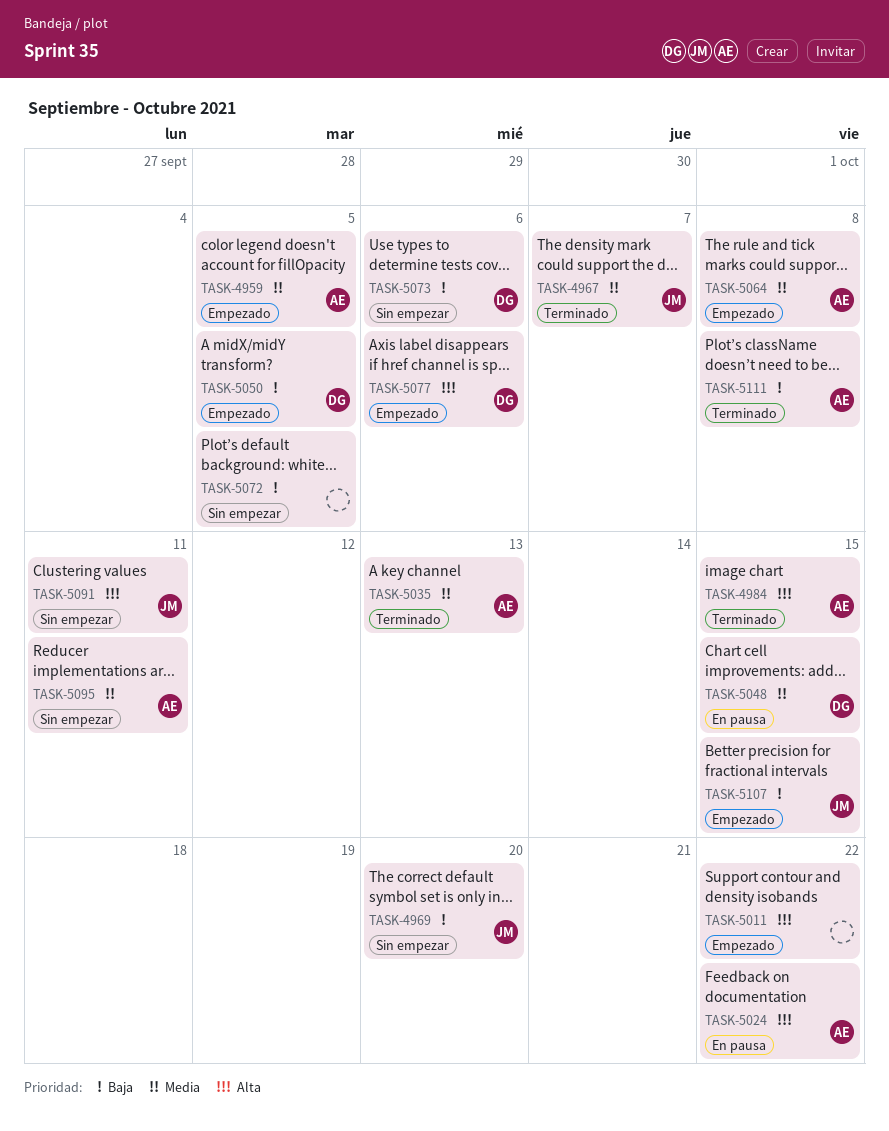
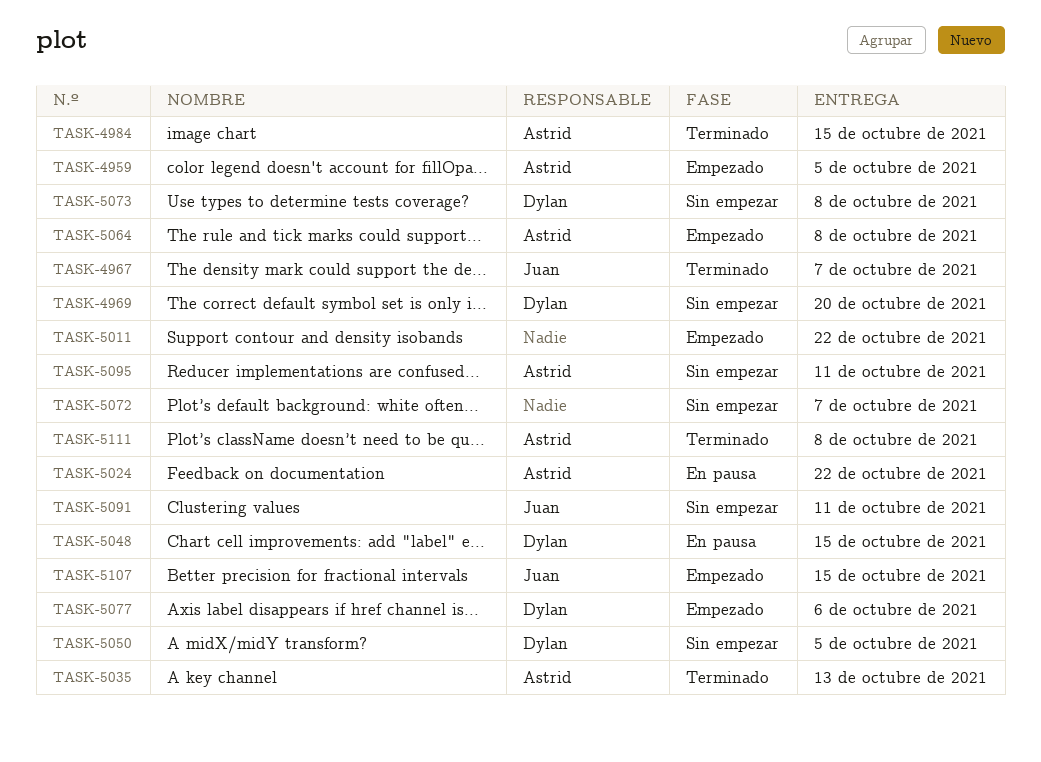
TASK-4969, owner: Juan -> Dylan
TASK-5050, status: Empezado -> Sin empezar
TASK-5072, due: Oct 5 -> Oct 7
TASK-5073, due: Oct 6 -> Oct 8

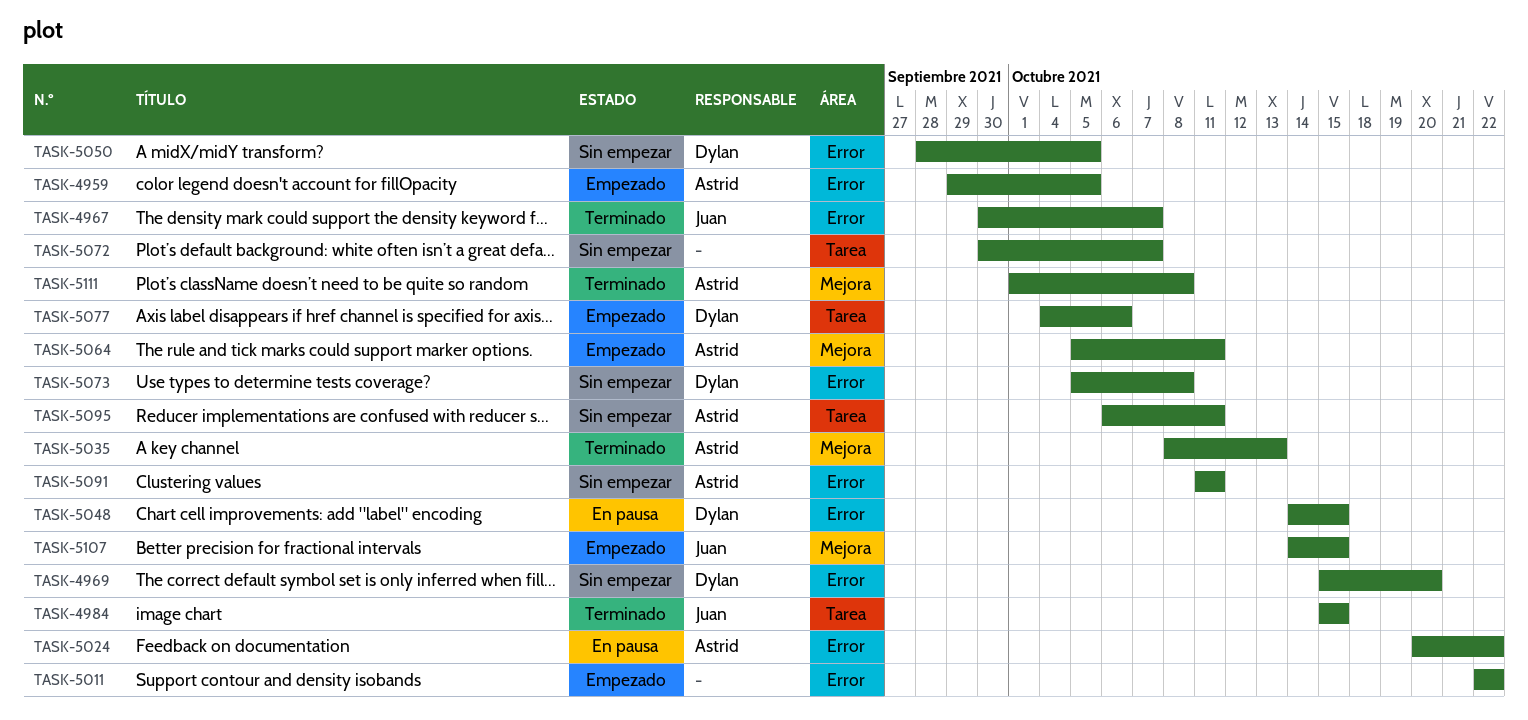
TASK-4984, owner: Astrid -> Juan
TASK-5064, due: Oct 8 -> Oct 11
TASK-5091, owner: Juan -> Astrid

